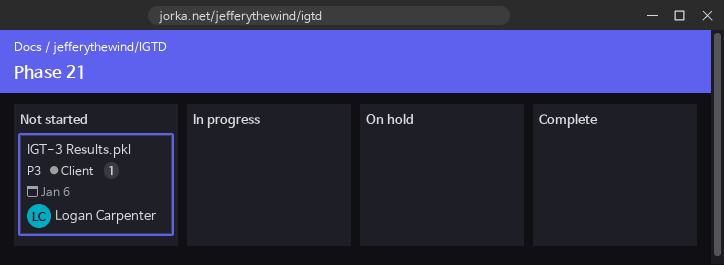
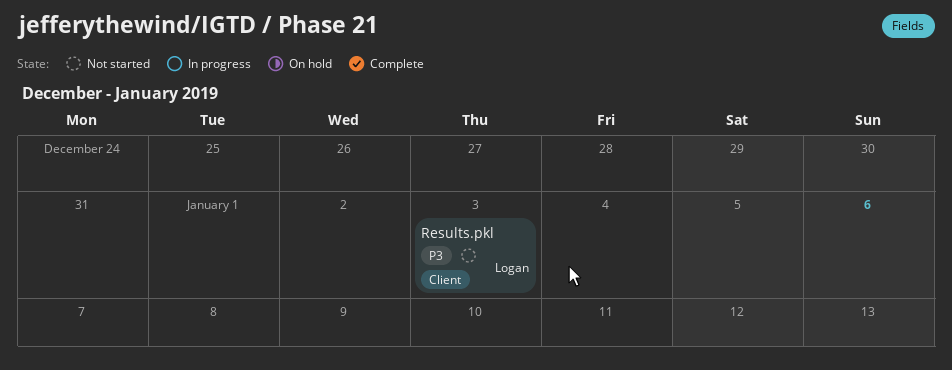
Results.pkl, due: Jan 6 -> Jan 3

